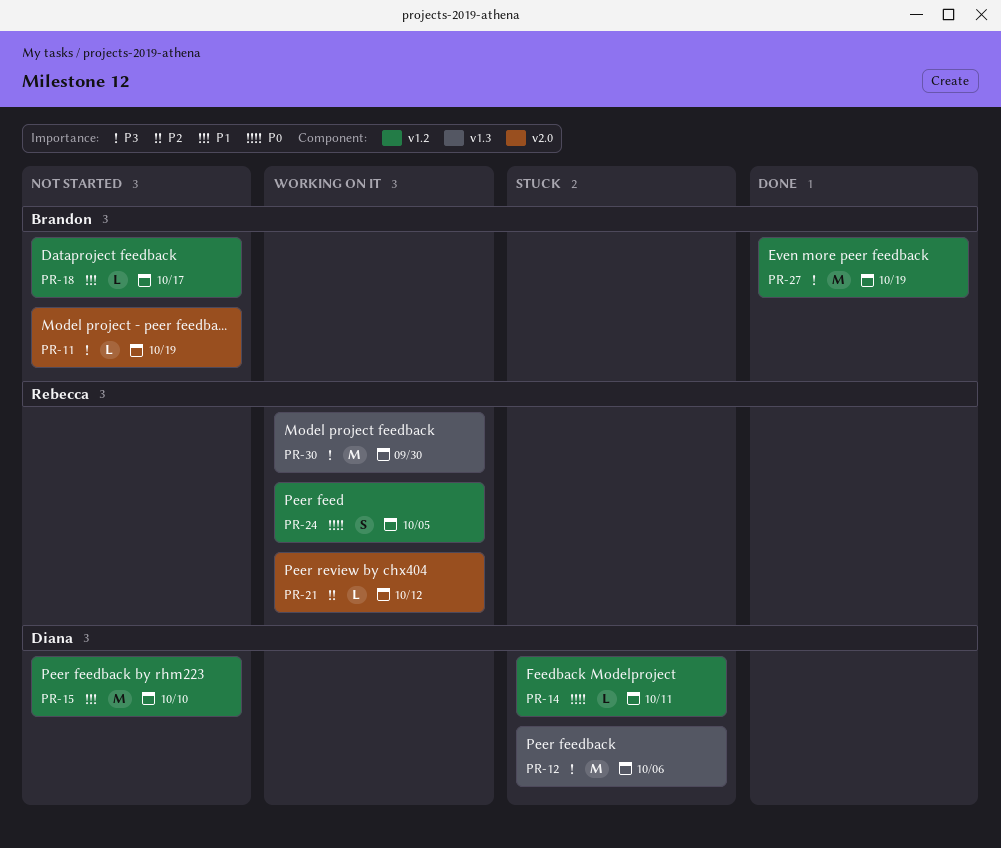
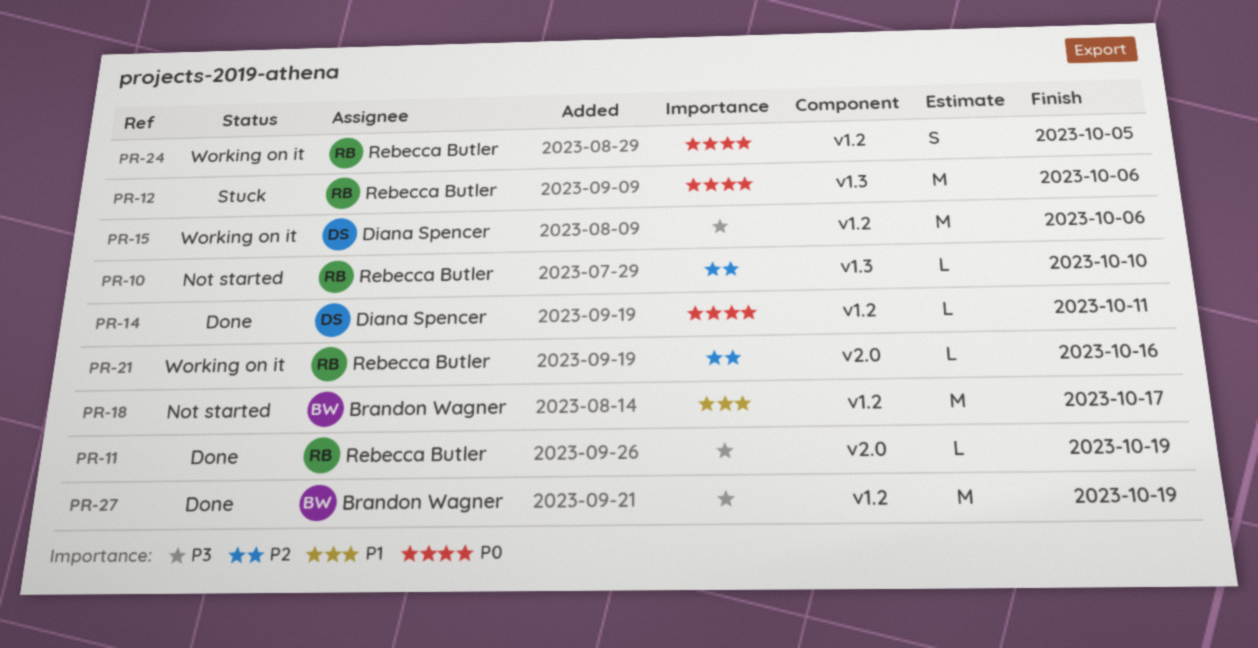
PR-10: none -> present
PR-11, status: Not started -> Done
PR-11, owner: Brandon Wagner -> Rebecca Butler
PR-12, owner: Diana Spencer -> Rebecca Butler
PR-12, priority: P3 -> P0
PR-14, status: Stuck -> Done
PR-15, status: Not started -> Working on it
PR-15, priority: P1 -> P3
PR-15, due: Oct 10 -> Oct 6
PR-18, estimate: L -> M
PR-21, due: Oct 12 -> Oct 16
PR-30: present -> none

